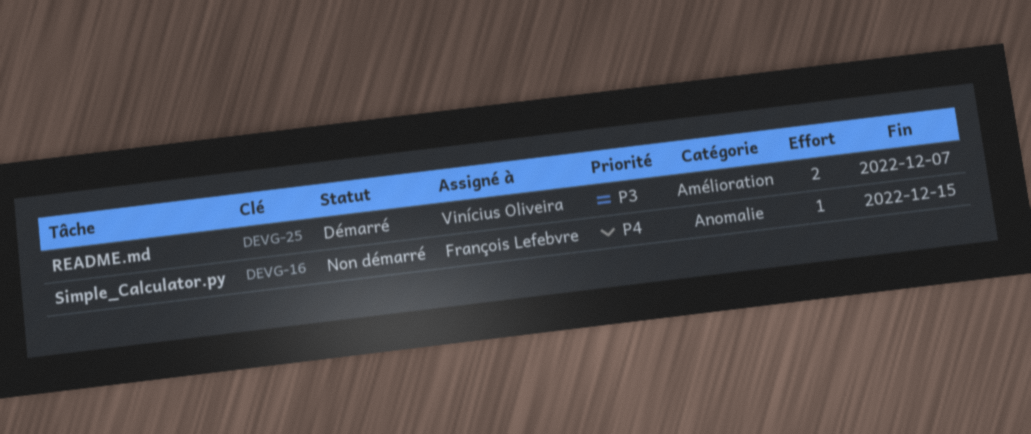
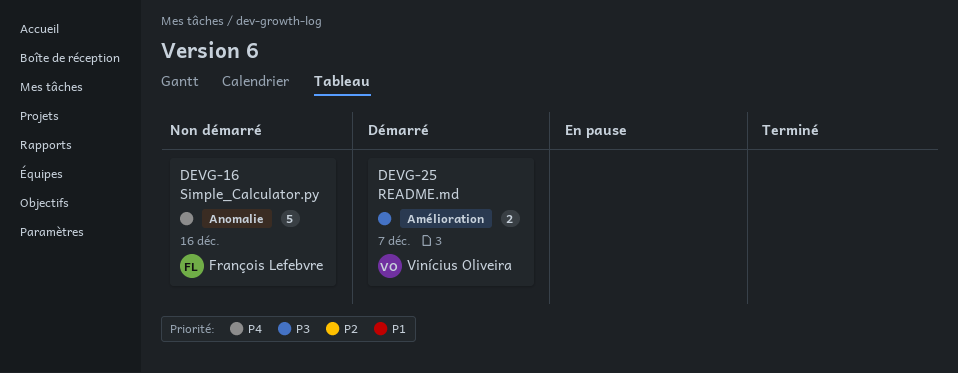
DEVG-16, estimate: 1 -> 5
DEVG-16, due: Dec 15 -> Dec 16

